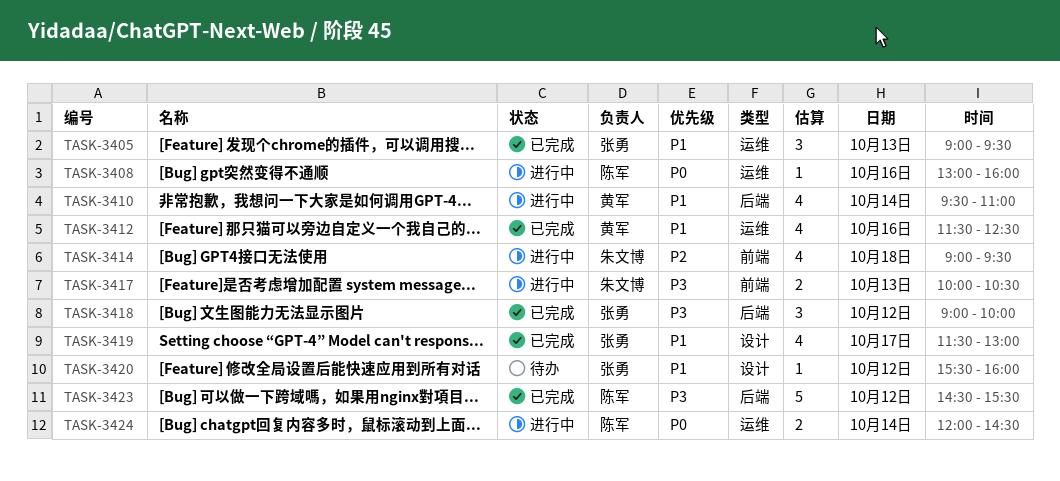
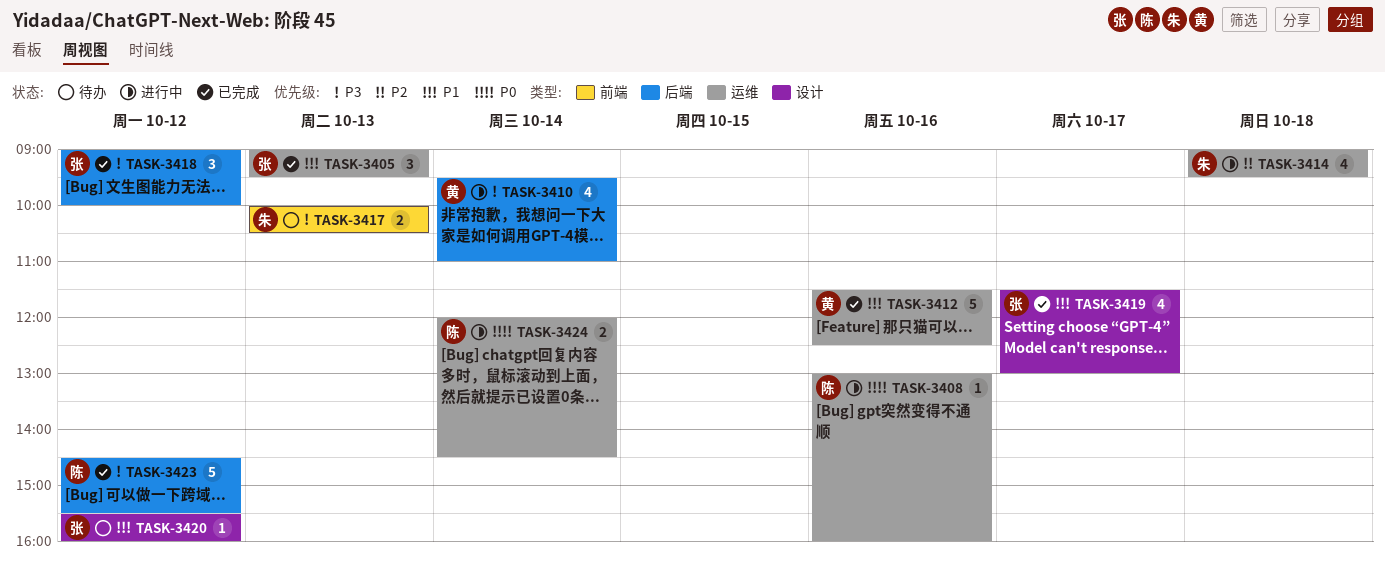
TASK-3410, priority: P1 -> P3
TASK-3412, estimate: 4 -> 5
TASK-3414, label: 前端 -> 运维
TASK-3417, status: 进行中 -> 待办

